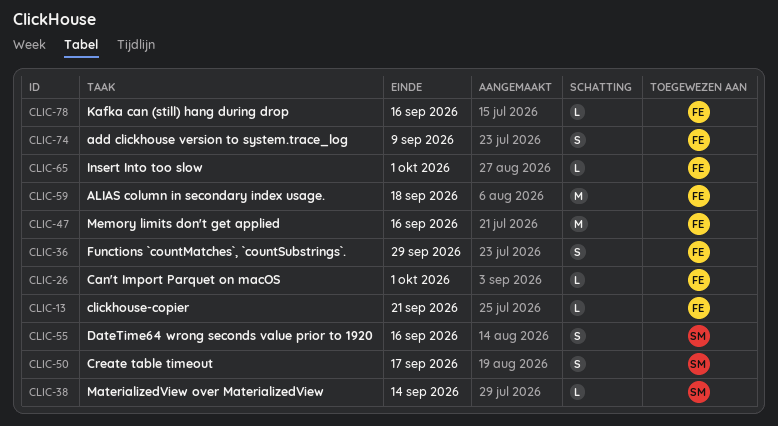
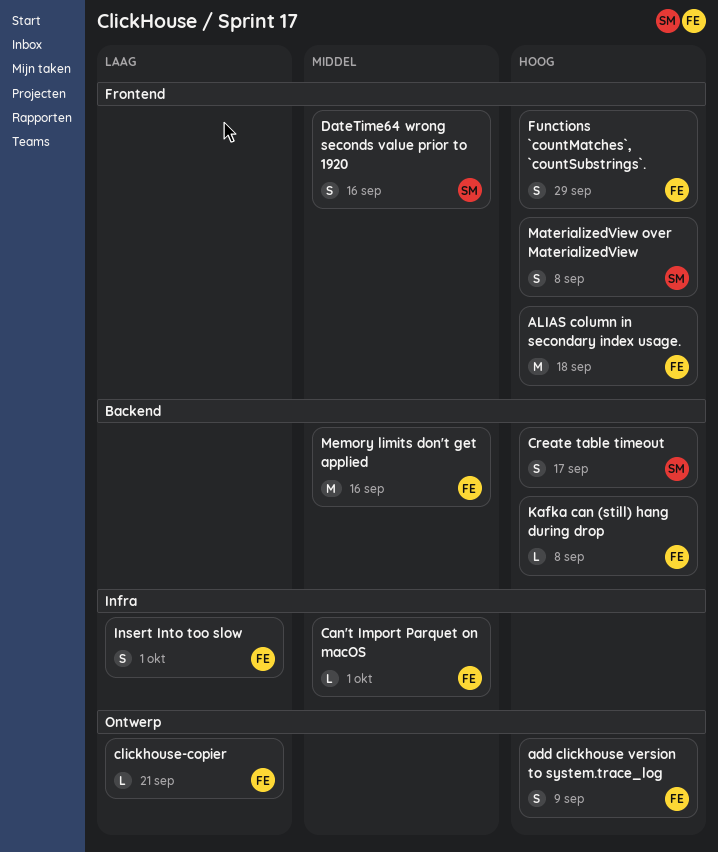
Insert Into too slow, estimate: L -> S
Kafka can (still) hang during drop, due: Sep 16 -> Sep 8
MaterializedView over MaterializedView, estimate: L -> S
MaterializedView over MaterializedView, due: Sep 14 -> Sep 8

